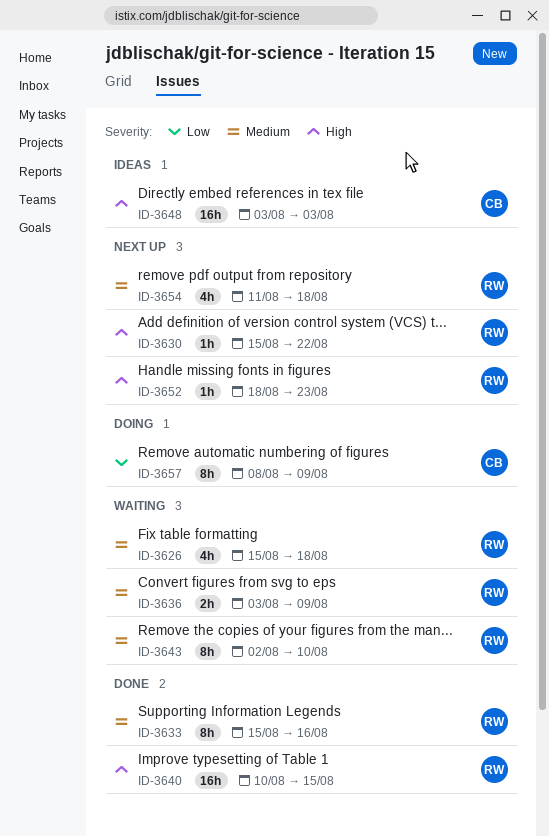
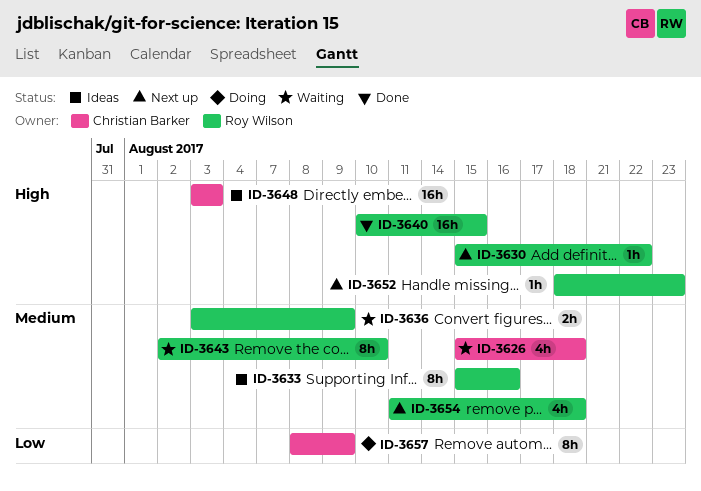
ID-3626, owner: Roy Wilson -> Christian Barker
ID-3633, status: Done -> Ideas

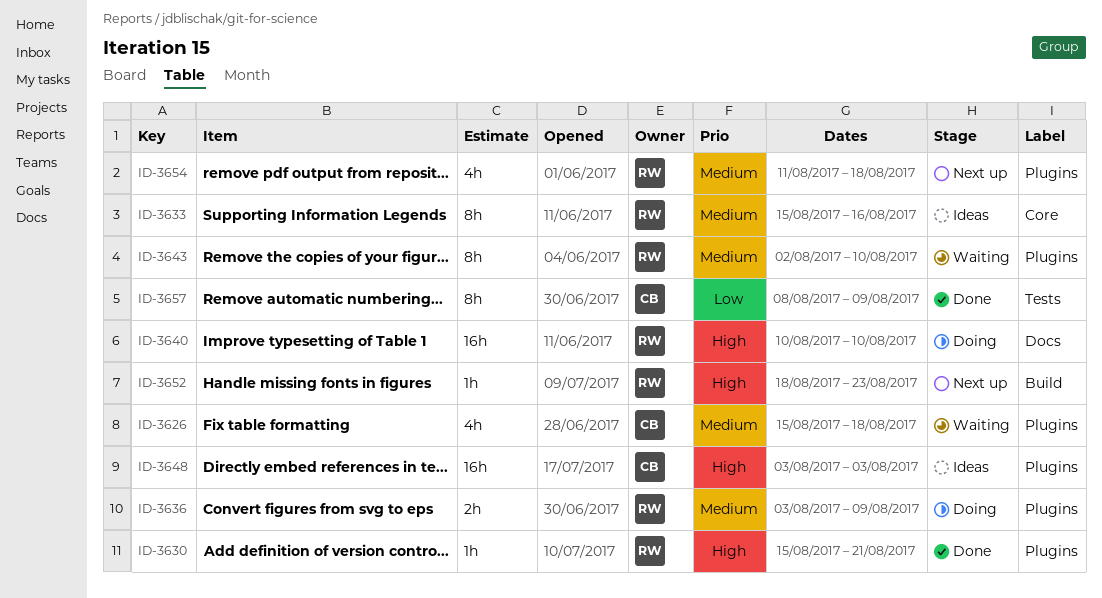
ID-3630, status: Next up -> Done
ID-3630, due: Aug 22 -> Aug 21
ID-3636, status: Waiting -> Doing
ID-3640, status: Done -> Doing
ID-3640, due: Aug 15 -> Aug 10
ID-3657, status: Doing -> Done

